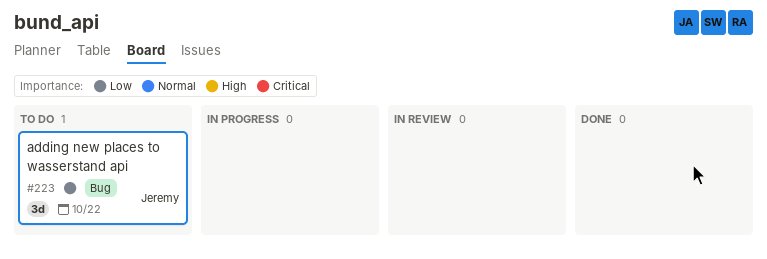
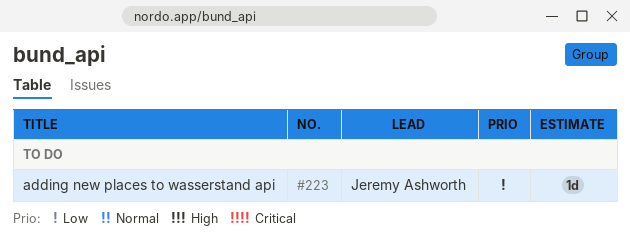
#223, estimate: 3d -> 1d

